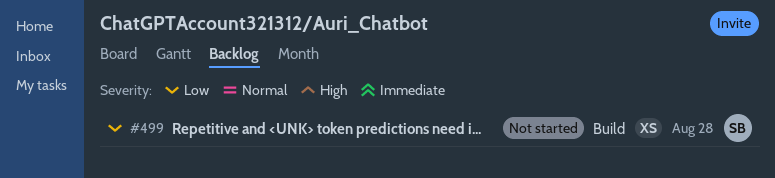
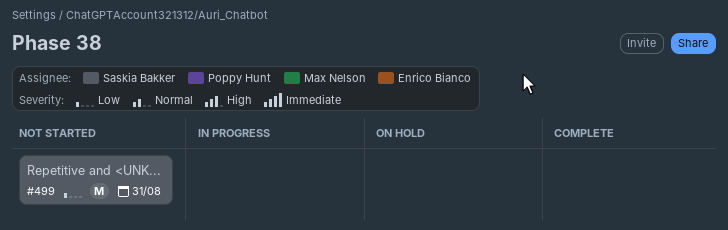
#499, estimate: XS -> M
#499, due: Aug 28 -> Aug 31

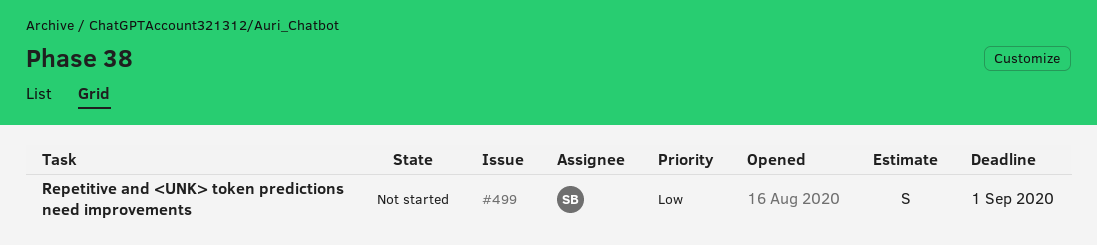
#499, estimate: M -> S
#499, due: Aug 31 -> Sep 1

